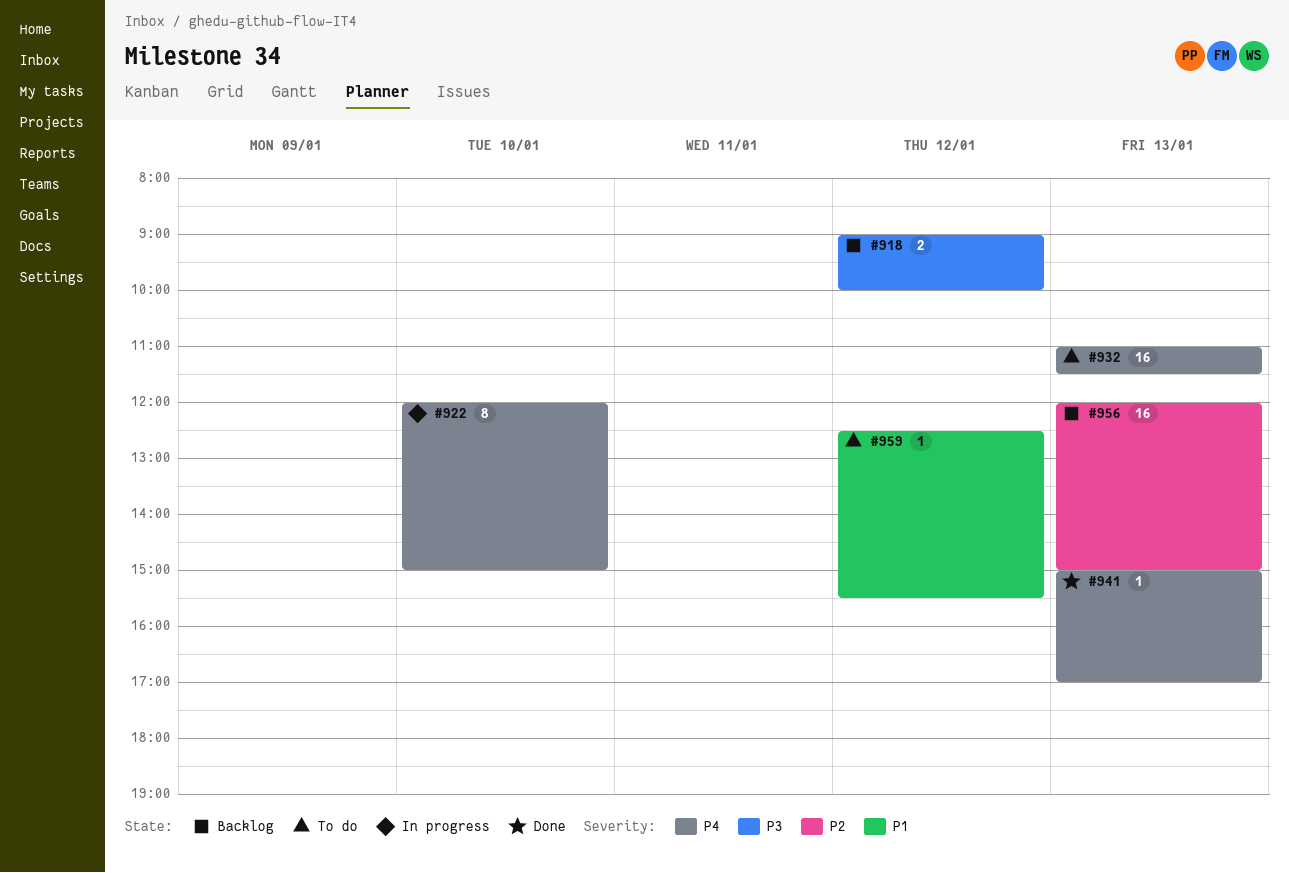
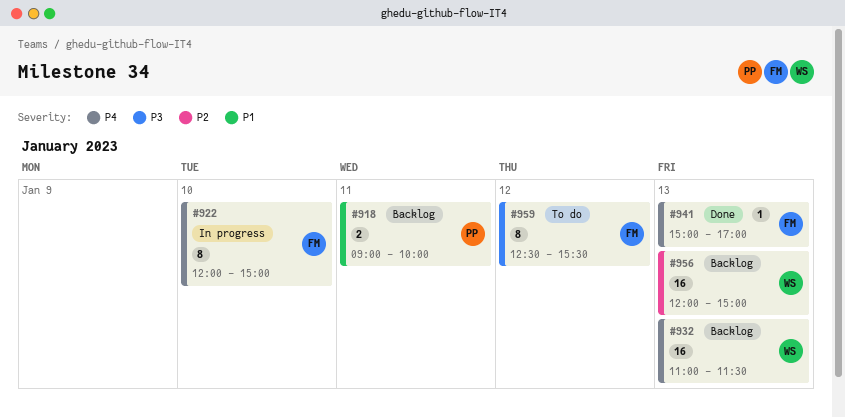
#918, priority: P3 -> P1
#918, day: Jan 12 -> Jan 11
#932, status: To do -> Backlog
#959, priority: P1 -> P3
#959, estimate: 1 -> 8

